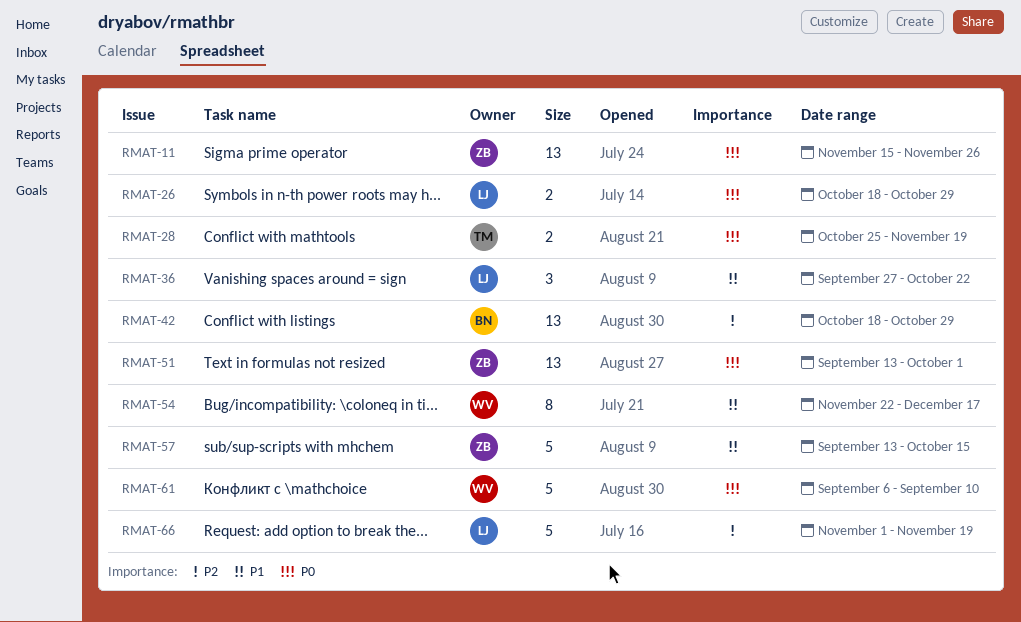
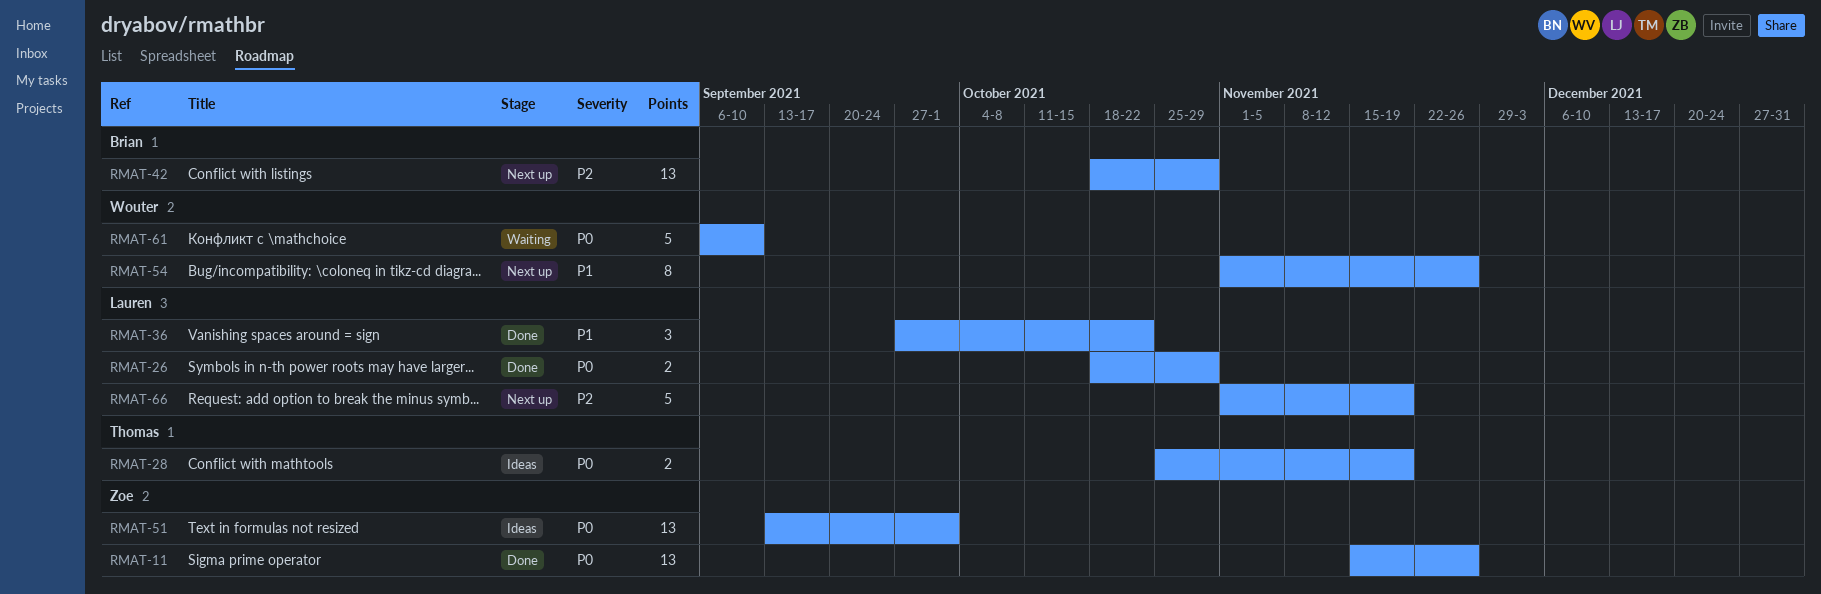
RMAT-54, start: Nov 22 -> Nov 1
RMAT-54, due: Dec 17 -> Nov 26
RMAT-57: present -> none

